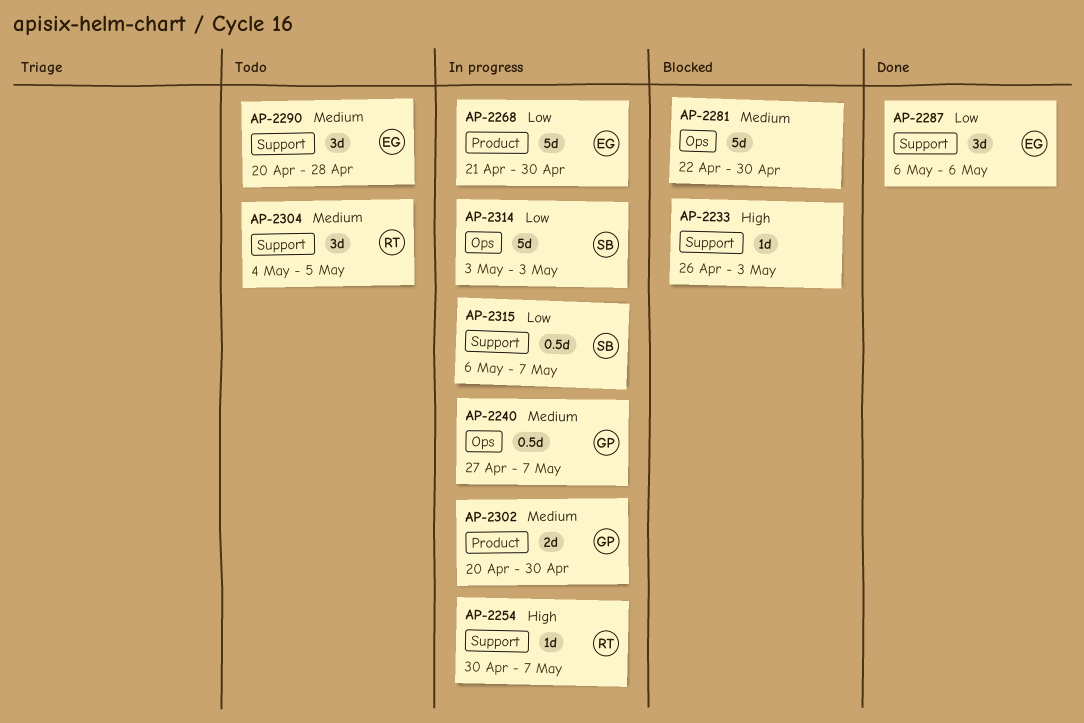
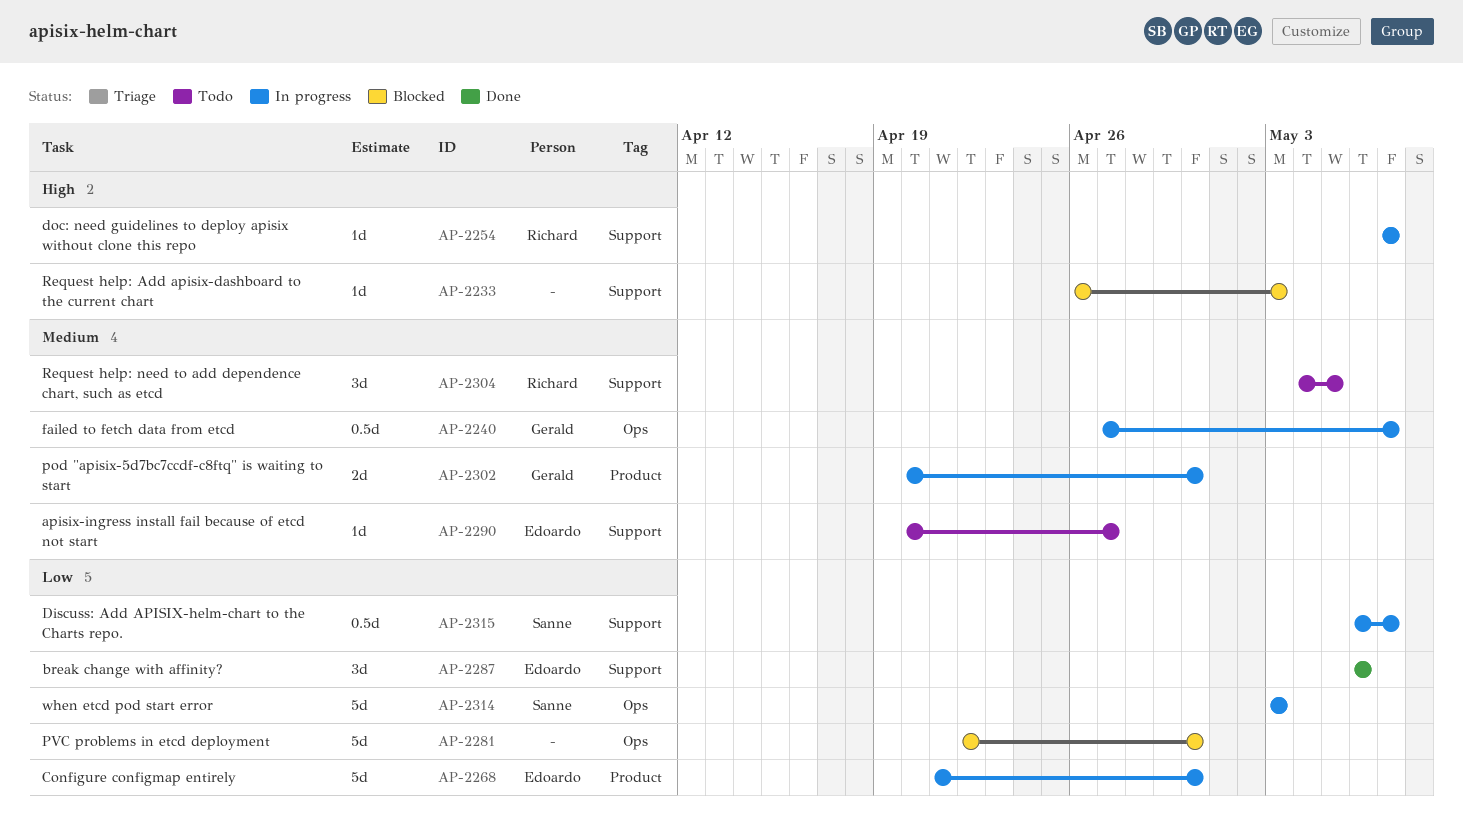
AP-2254, start: Apr 30 -> May 7
AP-2281, priority: Medium -> Low
AP-2290, estimate: 3d -> 1d
AP-2290, due: Apr 28 -> Apr 27

